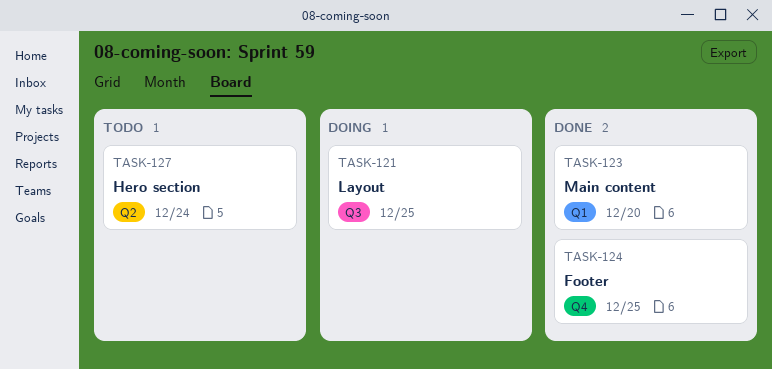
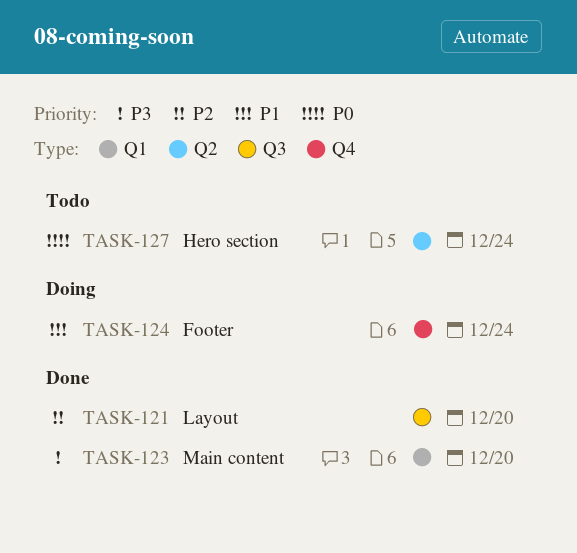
TASK-121, status: Doing -> Done
TASK-121, due: Dec 25 -> Dec 20
TASK-124, status: Done -> Doing
TASK-124, due: Dec 25 -> Dec 24

